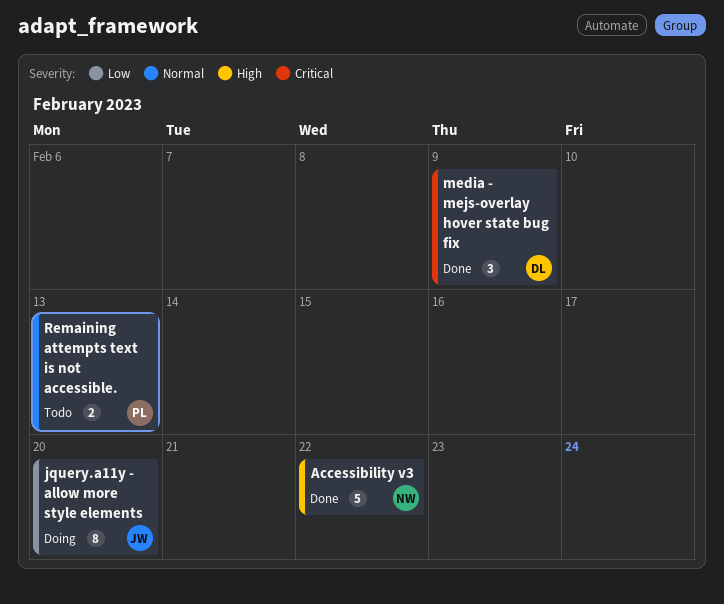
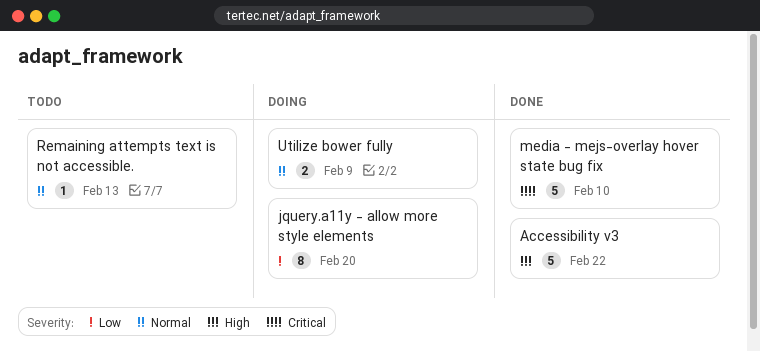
media - mejs-overlay hover state bug fix, estimate: 3 -> 5
media - mejs-overlay hover state bug fix, due: Feb 9 -> Feb 10
Remaining attempts text is not accessible., estimate: 2 -> 1
Utilize bower fully: none -> present

